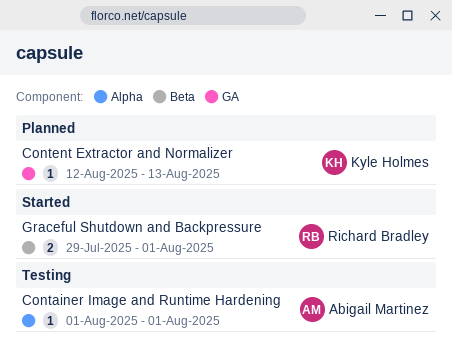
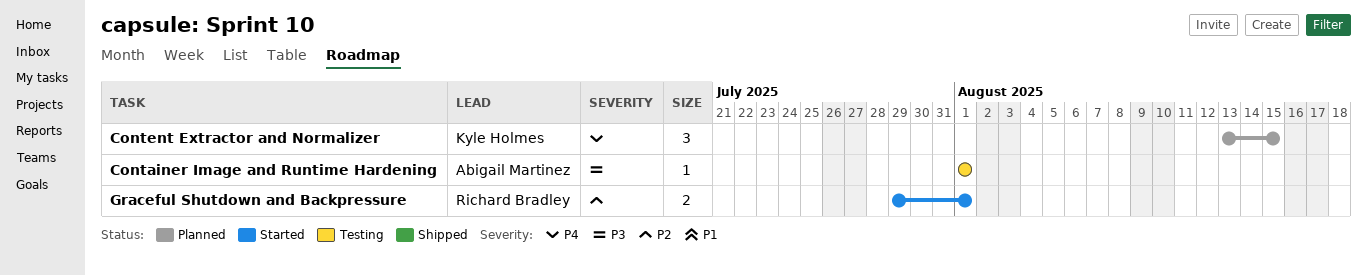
Content Extractor and Normalizer, estimate: 1 -> 3
Content Extractor and Normalizer, start: Aug 12 -> Aug 13
Content Extractor and Normalizer, due: Aug 13 -> Aug 15

